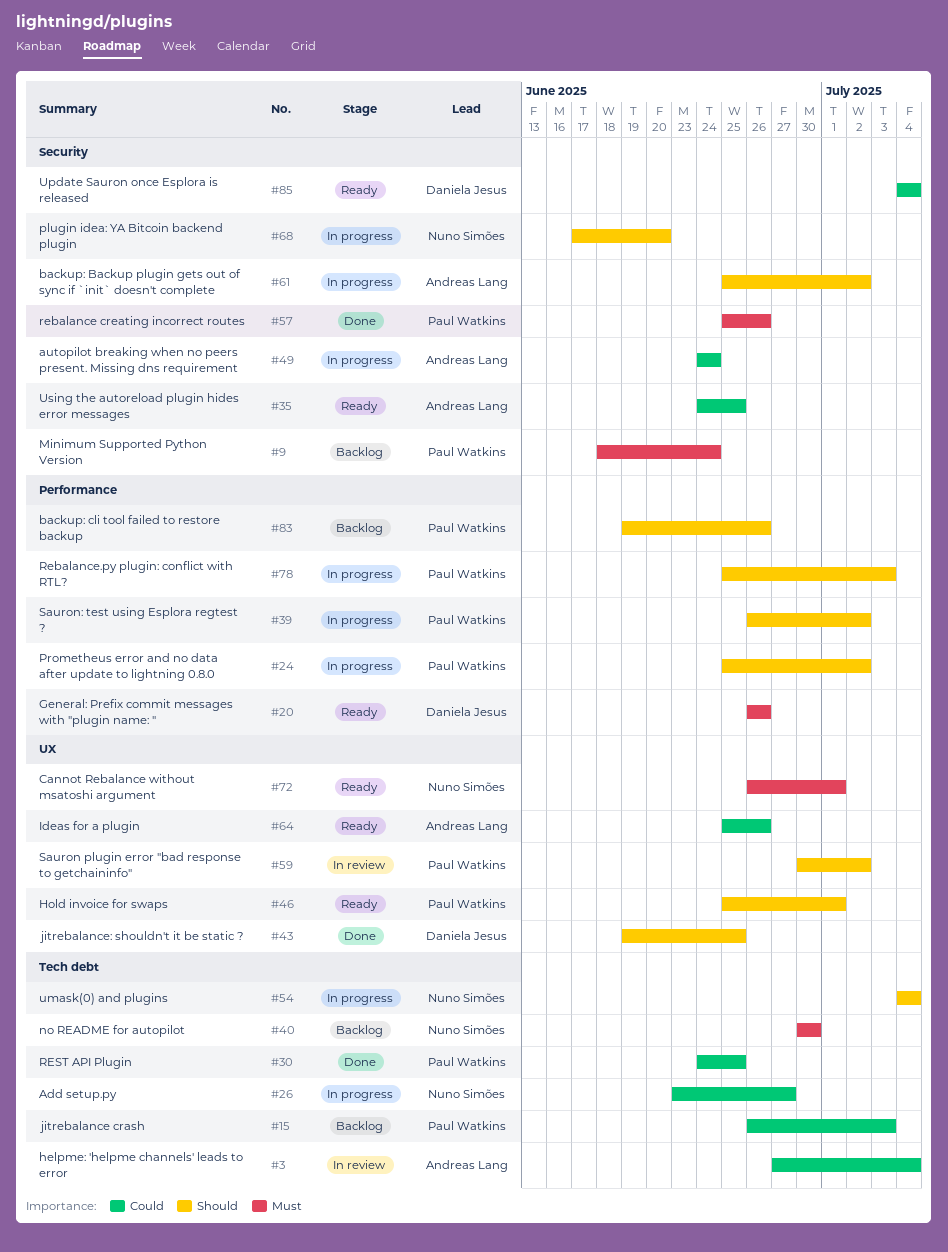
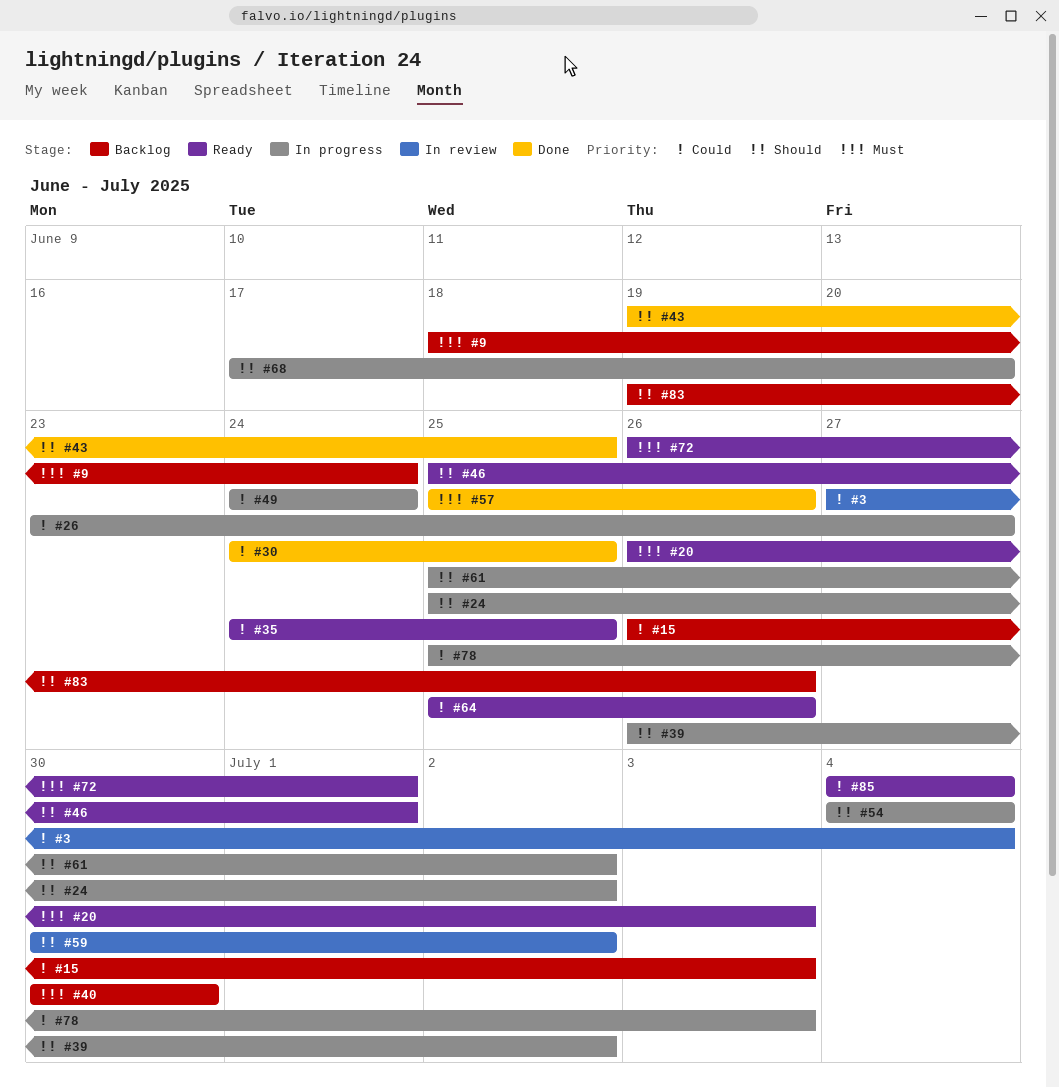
#20, due: Jun 26 -> Jul 3
#78, priority: Should -> Could

